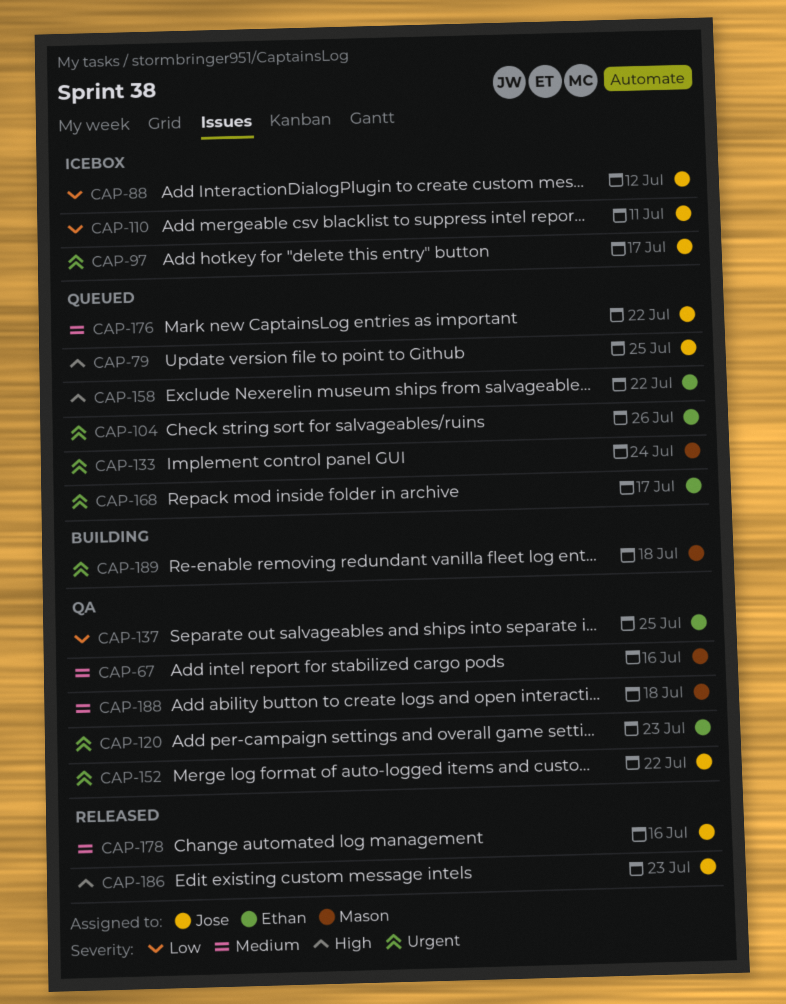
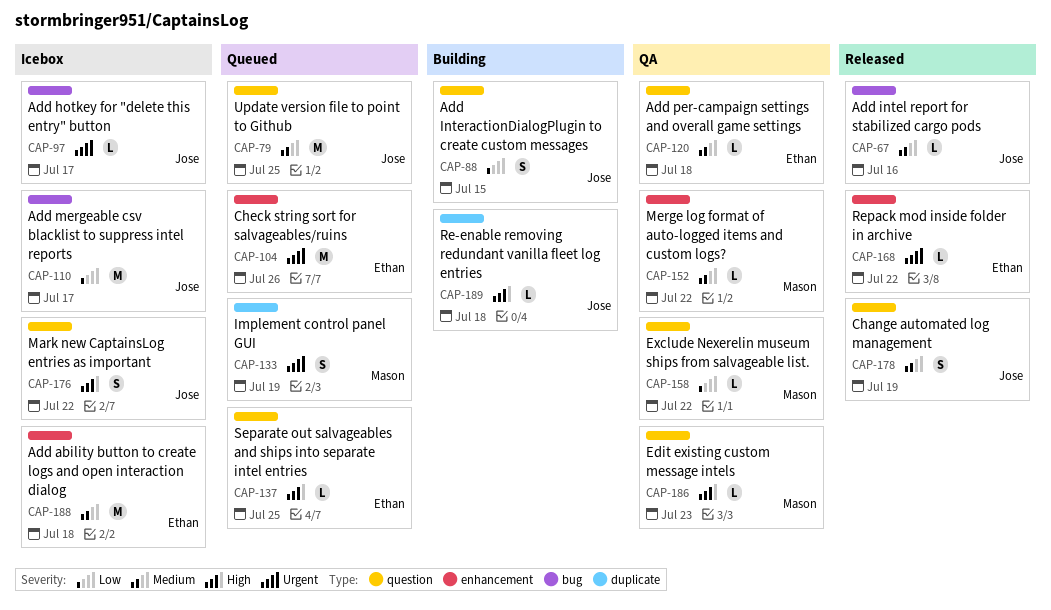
CAP-67, status: QA -> Released
CAP-67, owner: Mason -> Jose
CAP-79, priority: High -> Medium
CAP-88, status: Icebox -> Building
CAP-88, due: Jul 12 -> Jul 15
CAP-110, due: Jul 11 -> Jul 17
CAP-120, priority: Urgent -> Medium
CAP-120, due: Jul 23 -> Jul 18
CAP-133, due: Jul 24 -> Jul 19
CAP-137, status: QA -> Queued
CAP-137, priority: Low -> High
CAP-152, owner: Jose -> Mason
CAP-152, priority: Urgent -> Medium
CAP-158, status: Queued -> QA
CAP-158, owner: Ethan -> Mason
CAP-158, priority: High -> Low
CAP-168, status: Queued -> Released
CAP-168, due: Jul 17 -> Jul 22
CAP-176, status: Queued -> Icebox
CAP-176, priority: Medium -> High
CAP-178, due: Jul 16 -> Jul 19
CAP-186, status: Released -> QA
CAP-186, owner: Jose -> Mason
CAP-188, status: QA -> Icebox
CAP-188, owner: Mason -> Ethan
CAP-189, owner: Mason -> Jose
CAP-189, priority: Urgent -> High

